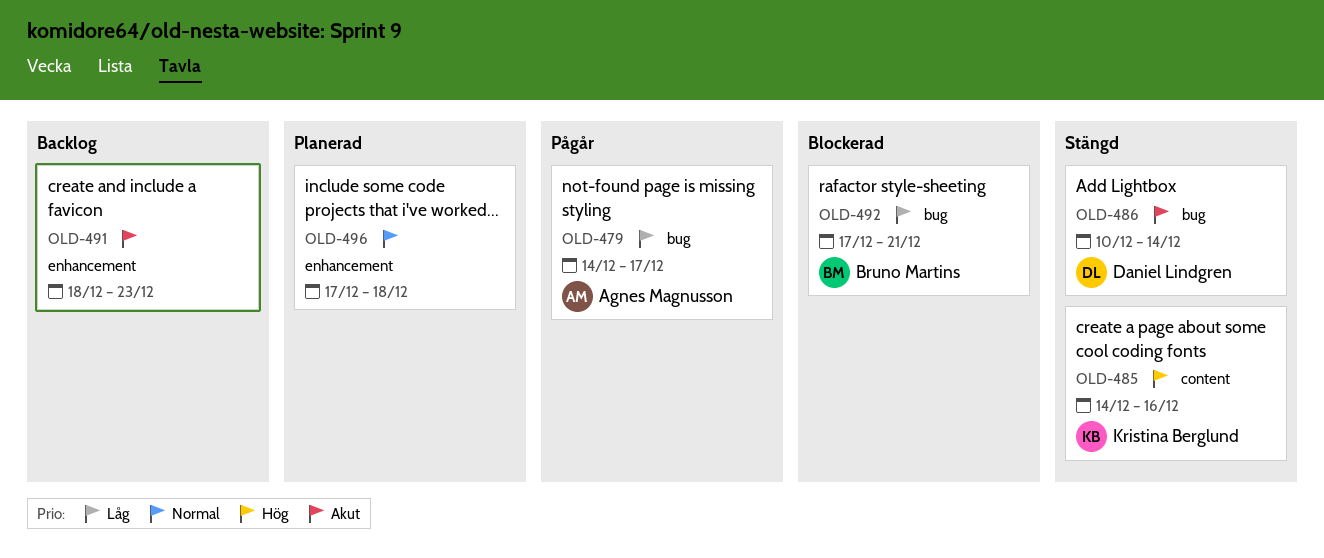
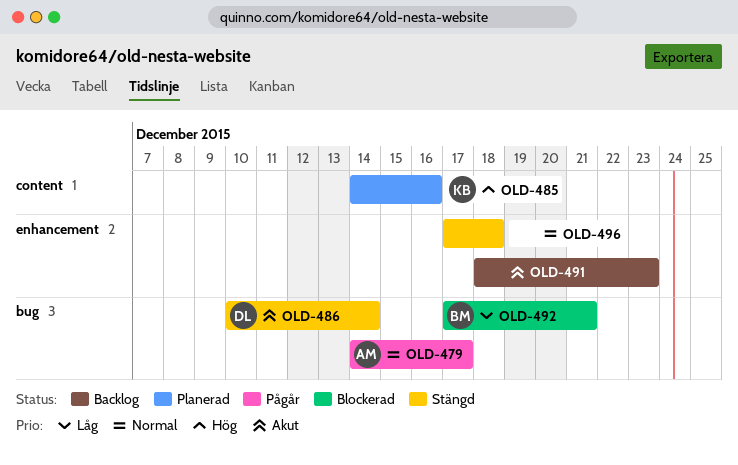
OLD-479, priority: Låg -> Normal
OLD-485, status: Stängd -> Planerad
OLD-496, status: Planerad -> Stängd

